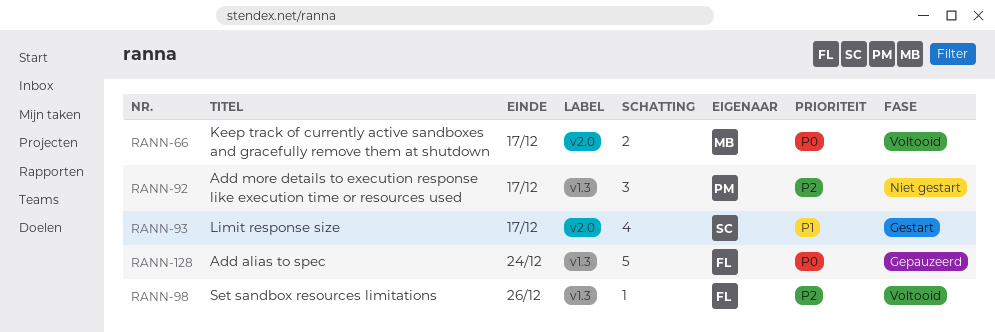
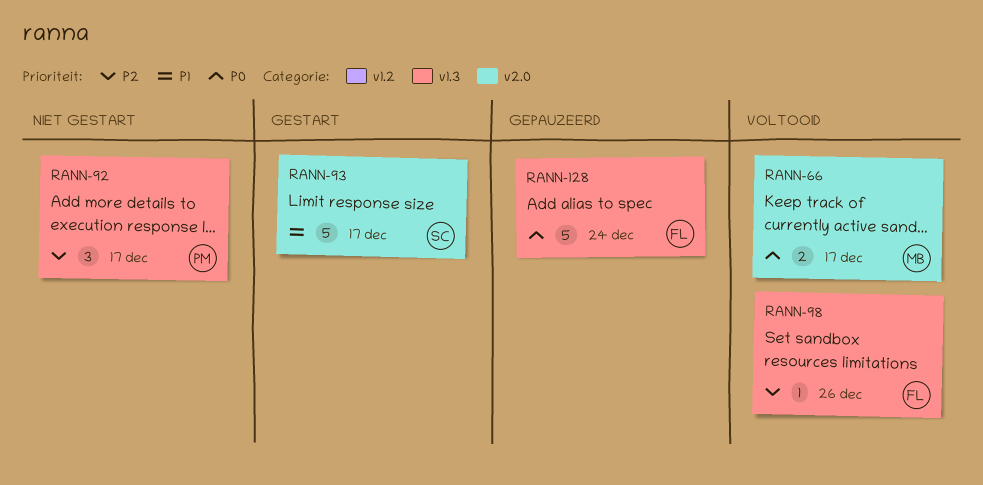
RANN-93, estimate: 4 -> 5

